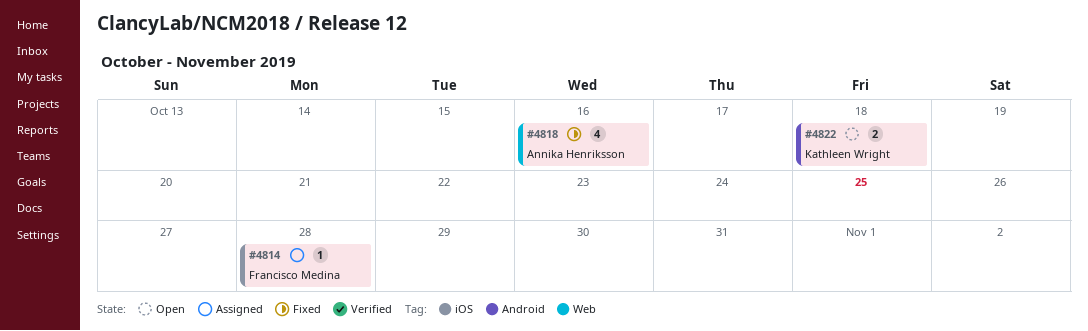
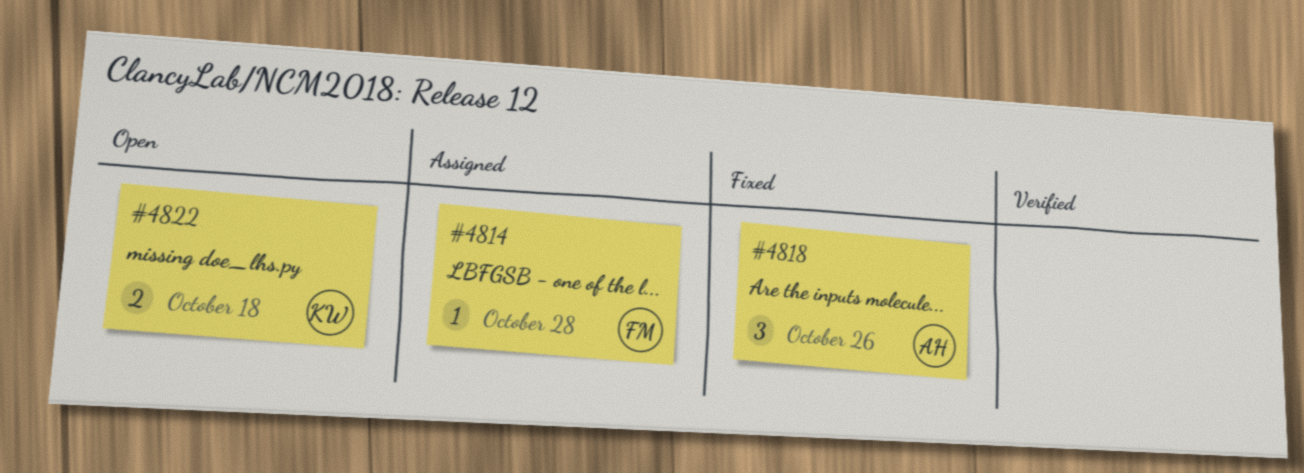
#4818, estimate: 4 -> 3
#4818, due: Oct 16 -> Oct 26

